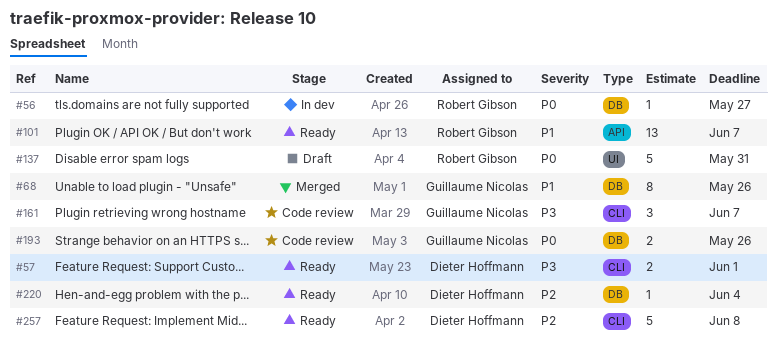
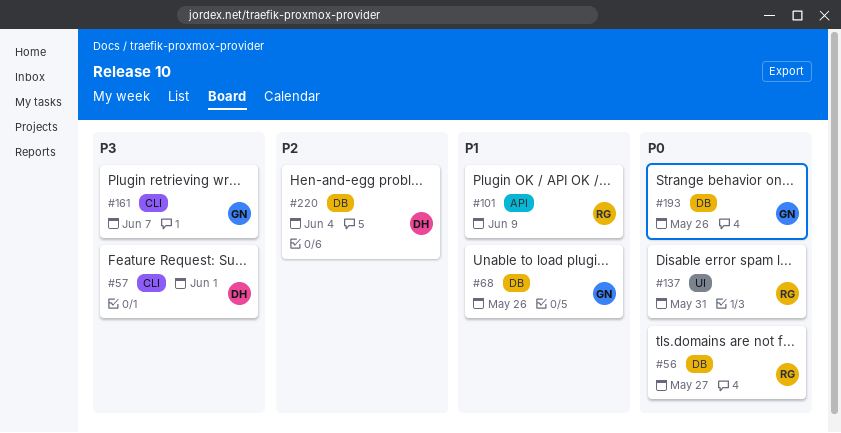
#101, due: Jun 7 -> Jun 9
#257: present -> none

